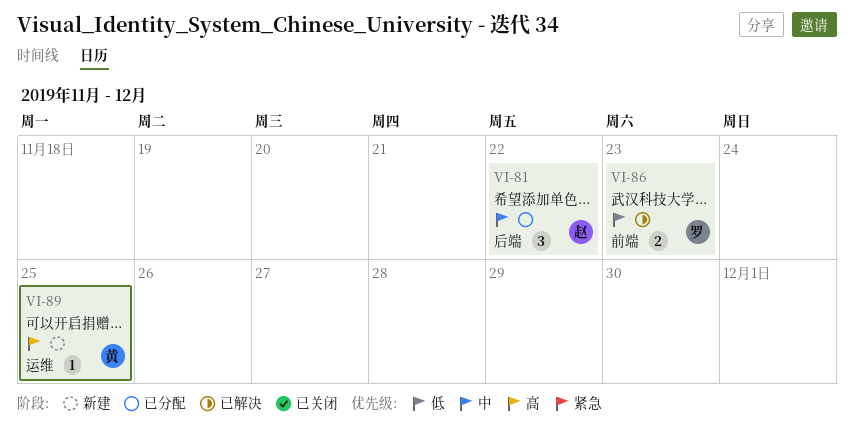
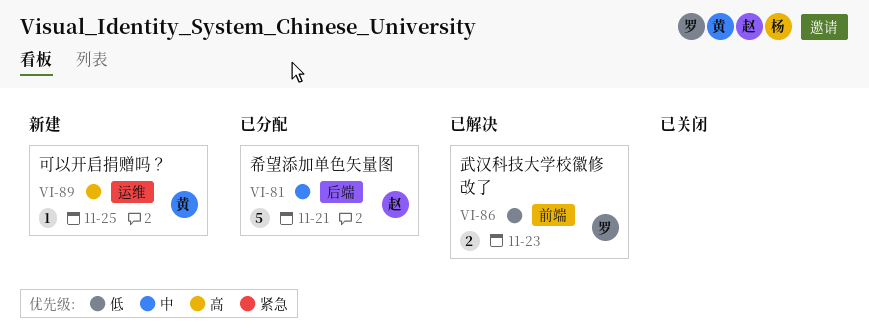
VI-81, estimate: 3 -> 5
VI-81, due: Nov 22 -> Nov 21

